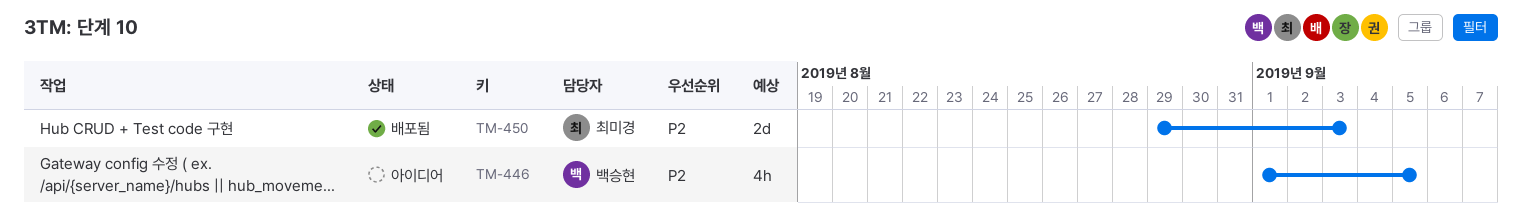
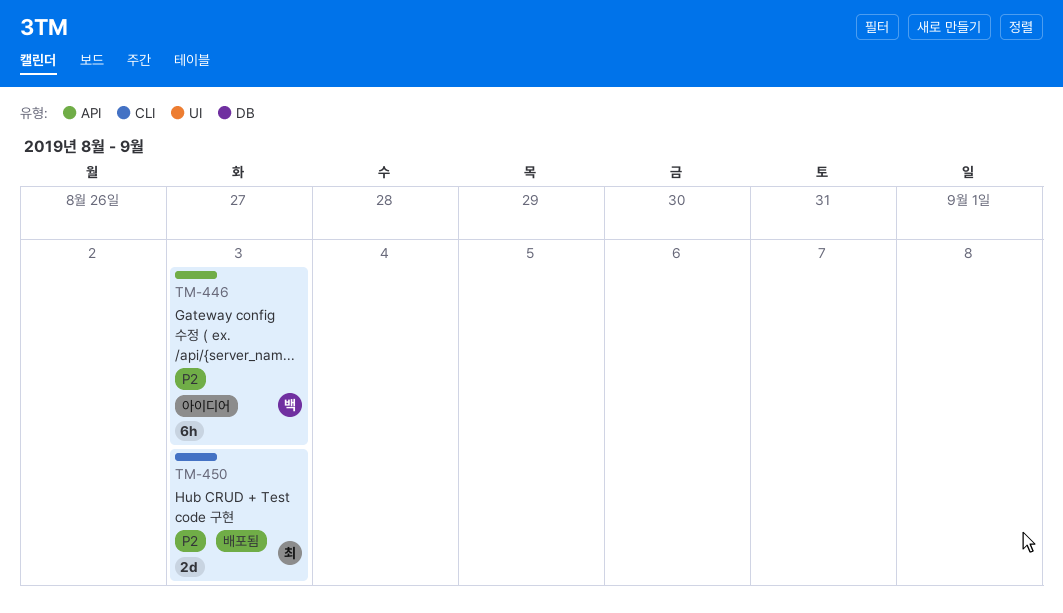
TM-446, estimate: 4h -> 6h
TM-446, due: Sep 5 -> Sep 3

